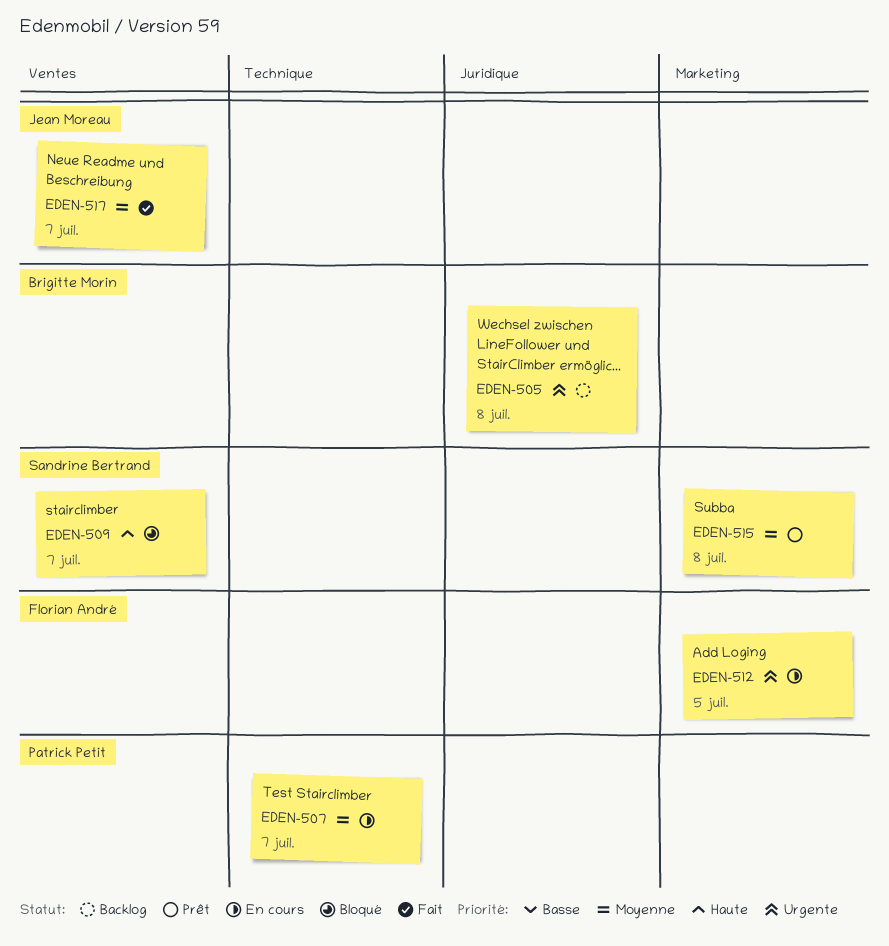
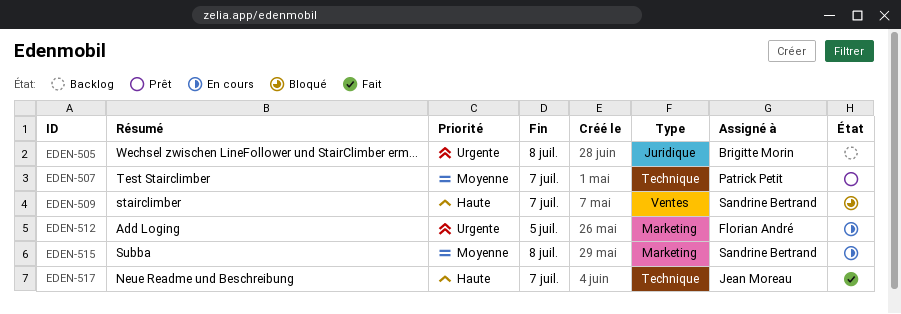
EDEN-507, status: En cours -> Prêt
EDEN-515, status: Prêt -> En cours
EDEN-517, priority: Moyenne -> Haute
EDEN-517, label: Ventes -> Technique

